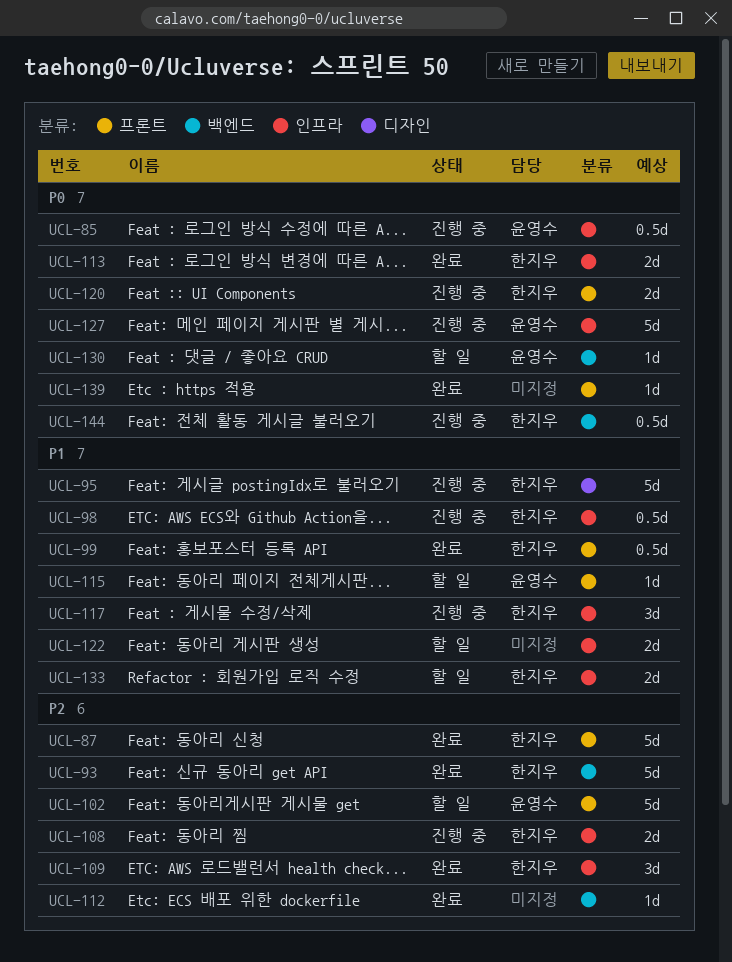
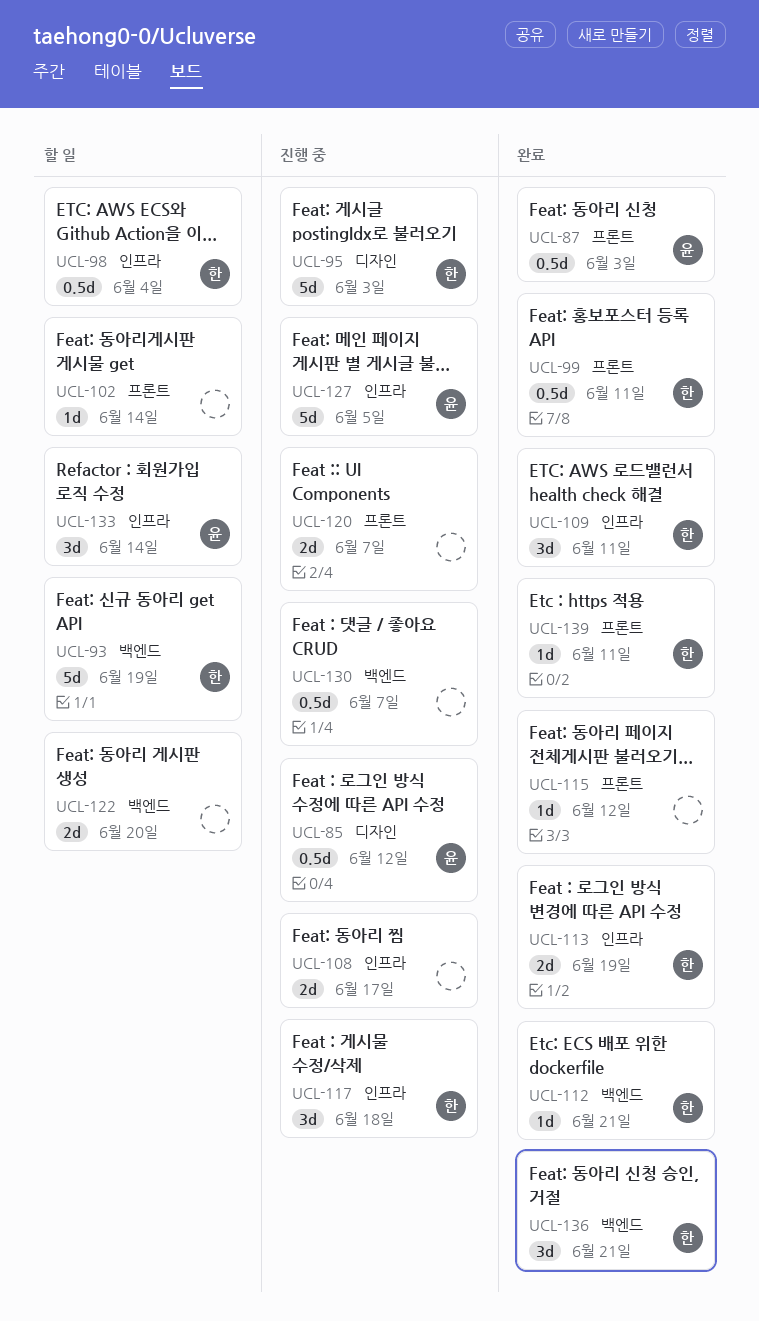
UCL-85, label: 인프라 -> 디자인
UCL-87, owner: 한지우 -> 윤영수
UCL-87, estimate: 5d -> 0.5d
UCL-93, status: 완료 -> 할 일
UCL-98, status: 진행 중 -> 할 일
UCL-102, owner: 윤영수 -> none
UCL-102, estimate: 5d -> 1d
UCL-108, owner: 한지우 -> none
UCL-112, owner: none -> 한지우
UCL-115, status: 할 일 -> 완료
UCL-115, owner: 윤영수 -> none
UCL-120, owner: 한지우 -> none
UCL-122, label: 인프라 -> 백엔드
UCL-130, status: 할 일 -> 진행 중
UCL-130, owner: 윤영수 -> none
UCL-130, estimate: 1d -> 0.5d
UCL-133, owner: 한지우 -> 윤영수
UCL-133, estimate: 2d -> 3d
UCL-136: none -> present
UCL-139, owner: none -> 한지우
UCL-144: present -> none

